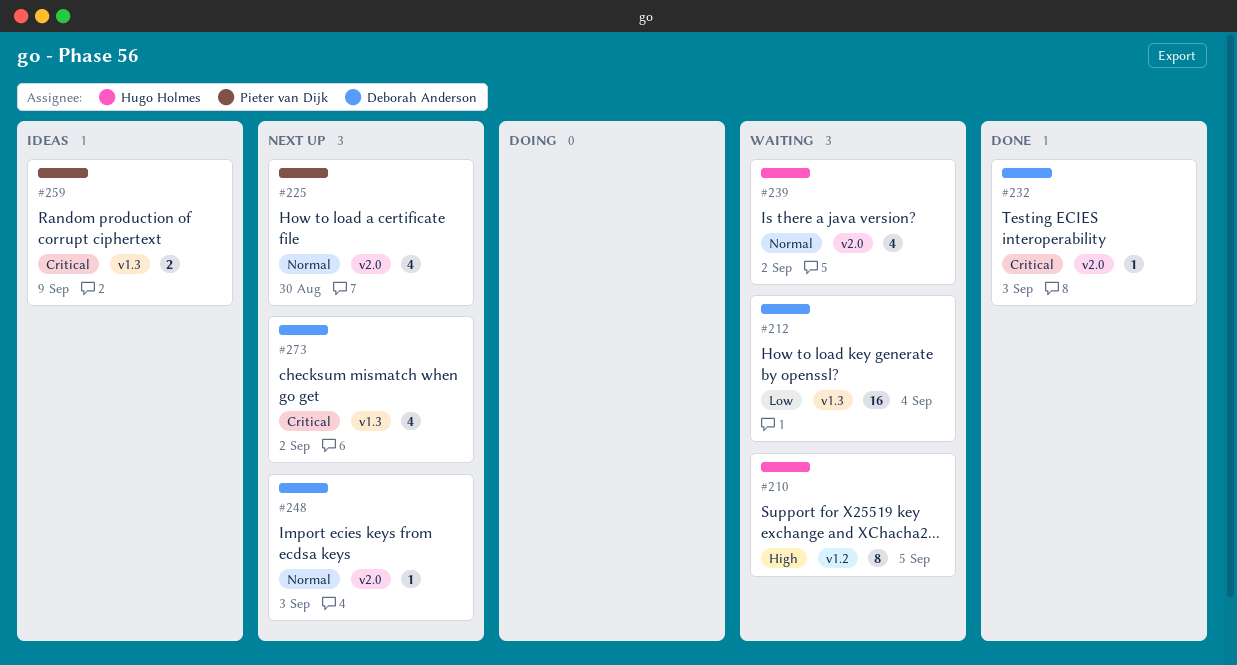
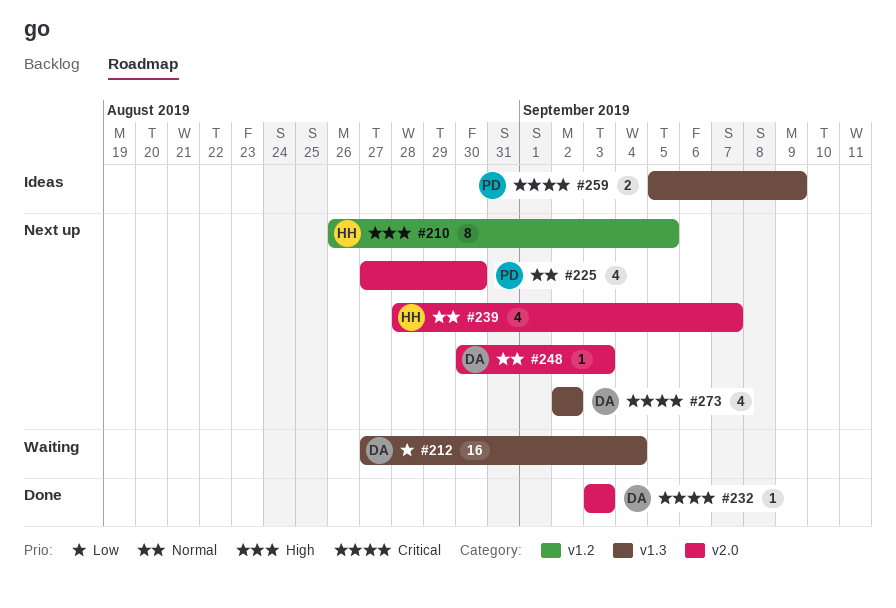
#210, status: Waiting -> Next up
#239, status: Waiting -> Next up
#239, due: Sep 2 -> Sep 7

